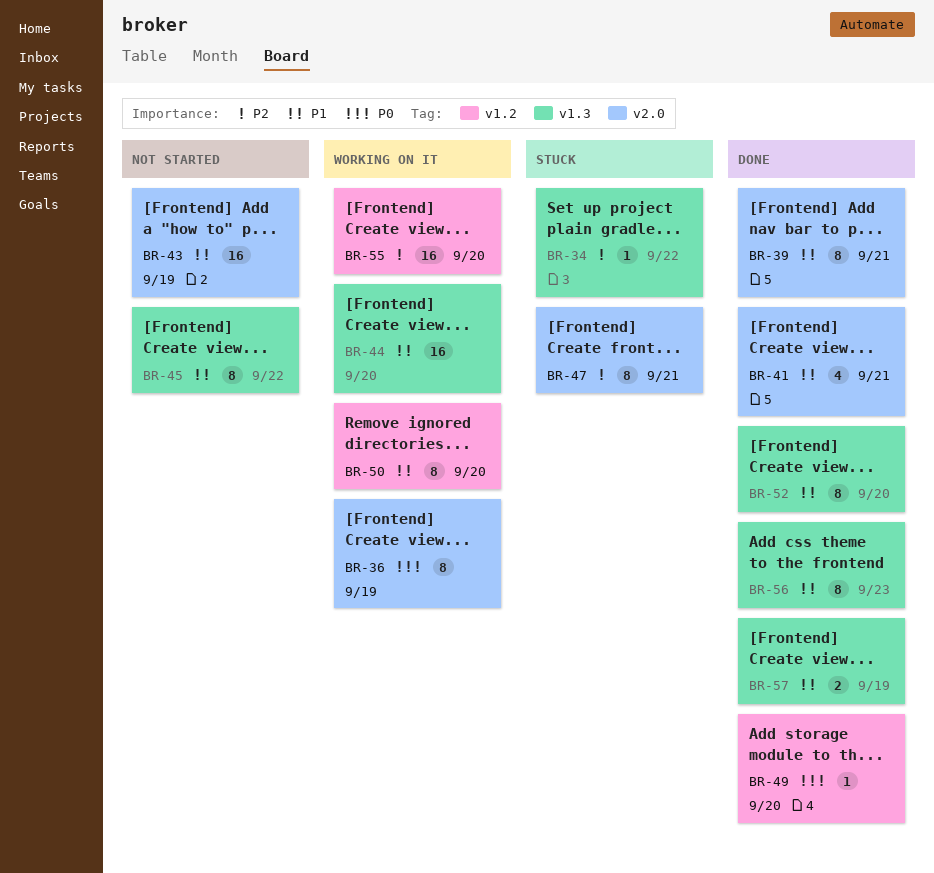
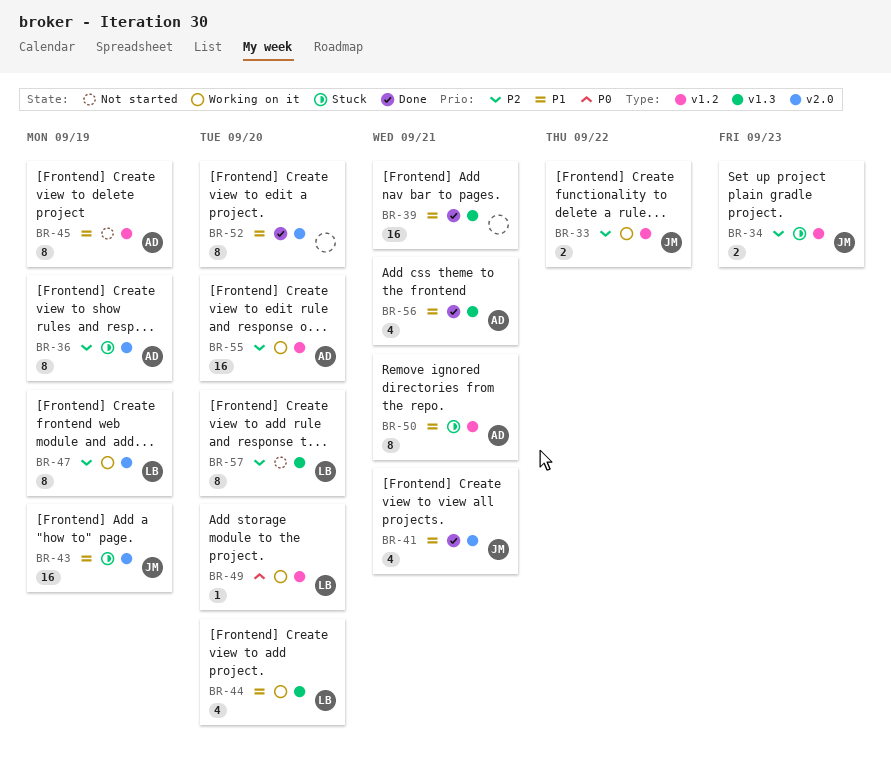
BR-33: none -> present
BR-34, label: v1.3 -> v1.2
BR-34, estimate: 1 -> 2
BR-34, due: Sep 22 -> Sep 23
BR-36, status: Working on it -> Stuck
BR-36, priority: P0 -> P2
BR-39, label: v2.0 -> v1.3
BR-39, estimate: 8 -> 16
BR-43, status: Not started -> Stuck
BR-44, estimate: 16 -> 4
BR-45, label: v1.3 -> v1.2
BR-45, due: Sep 22 -> Sep 19
BR-47, status: Stuck -> Working on it
BR-47, due: Sep 21 -> Sep 19
BR-49, status: Done -> Working on it
BR-50, status: Working on it -> Stuck
BR-50, due: Sep 20 -> Sep 21
BR-52, label: v1.3 -> v2.0
BR-56, estimate: 8 -> 4
BR-56, due: Sep 23 -> Sep 21
BR-57, status: Done -> Not started
BR-57, priority: P1 -> P2
BR-57, estimate: 2 -> 8
BR-57, due: Sep 19 -> Sep 20

